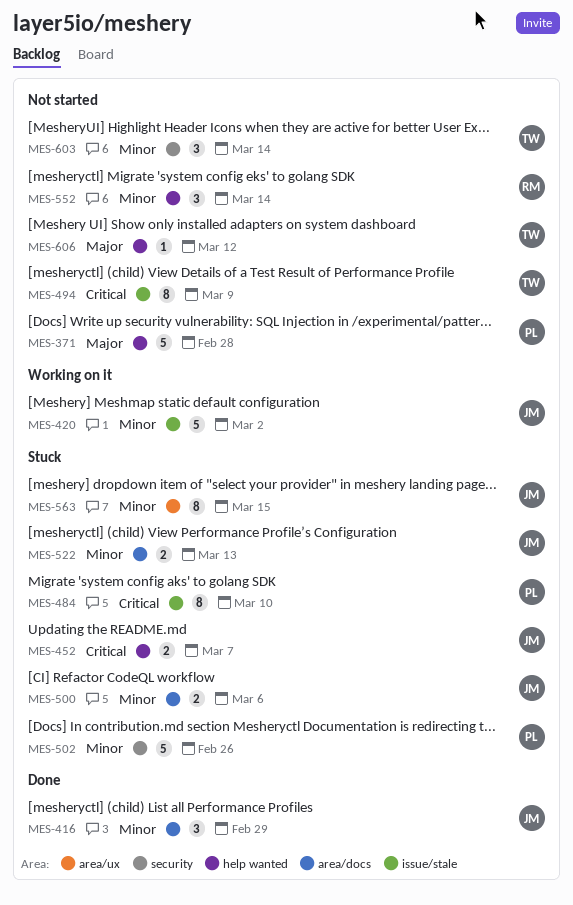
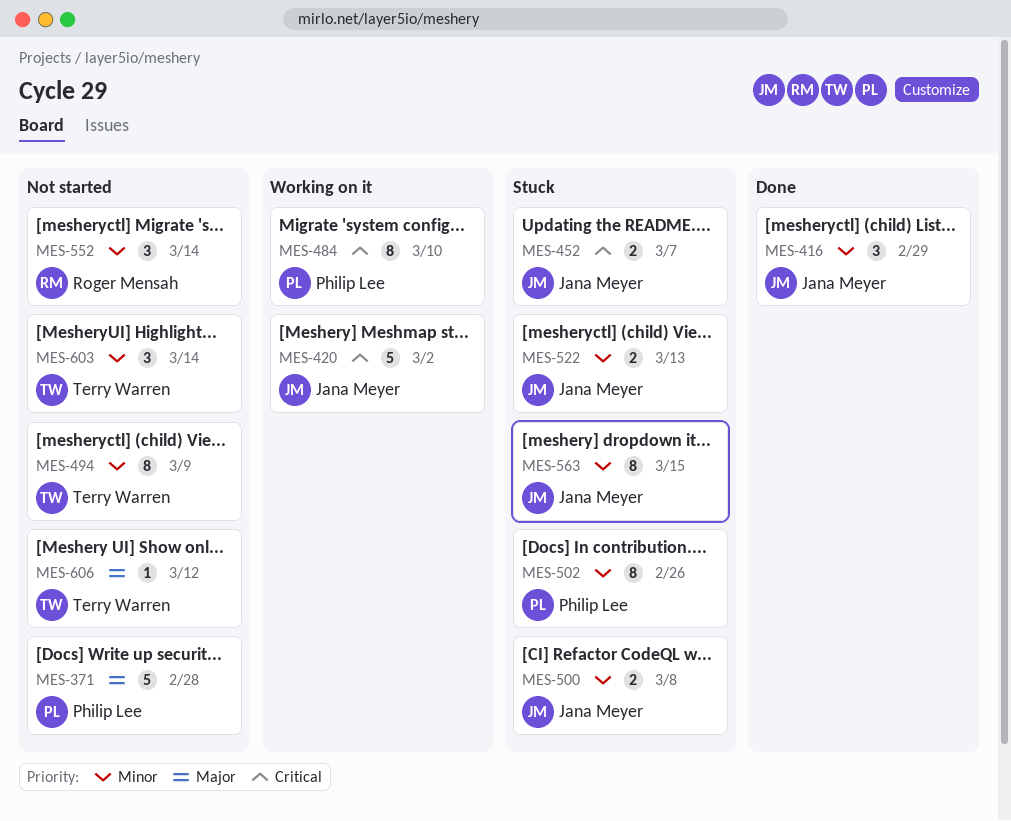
MES-420, priority: Minor -> Critical
MES-484, status: Stuck -> Working on it
MES-494, priority: Critical -> Minor
MES-500, due: Mar 6 -> Mar 8
MES-502, estimate: 5 -> 8

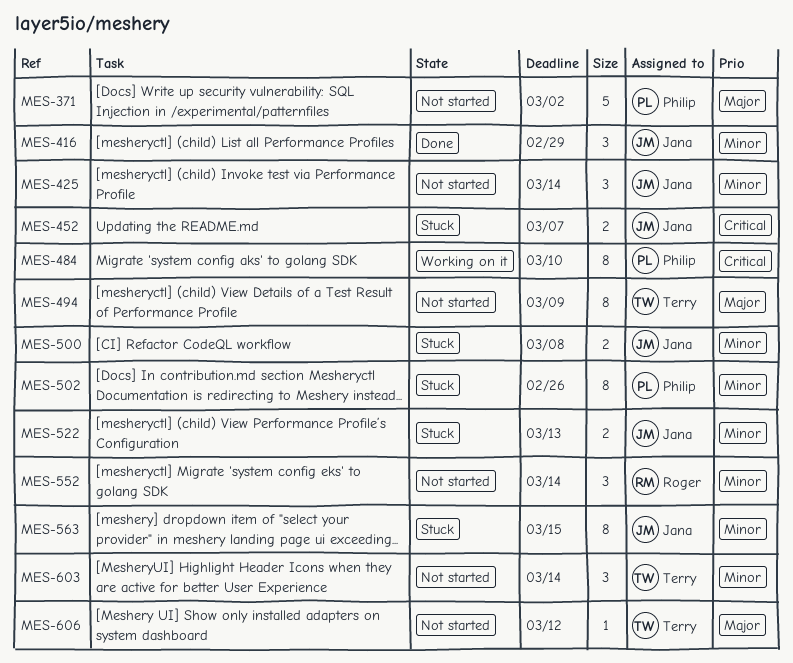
MES-371, due: Feb 28 -> Mar 2
MES-420: present -> none
MES-425: none -> present
MES-494, priority: Minor -> Major

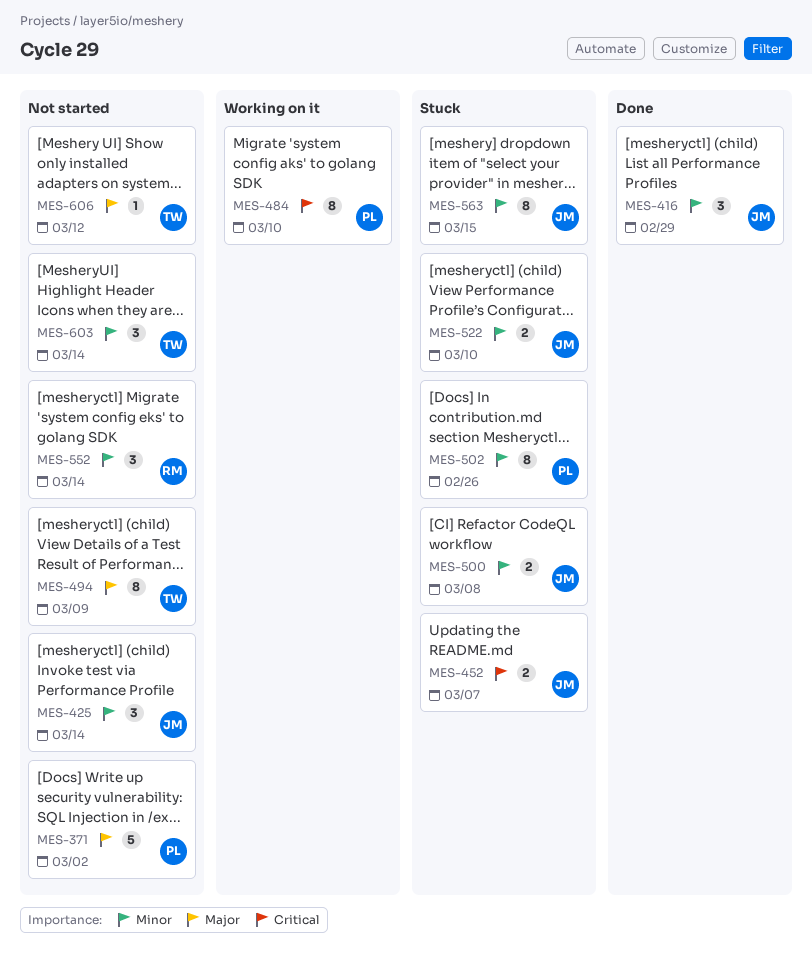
MES-522, due: Mar 13 -> Mar 10

